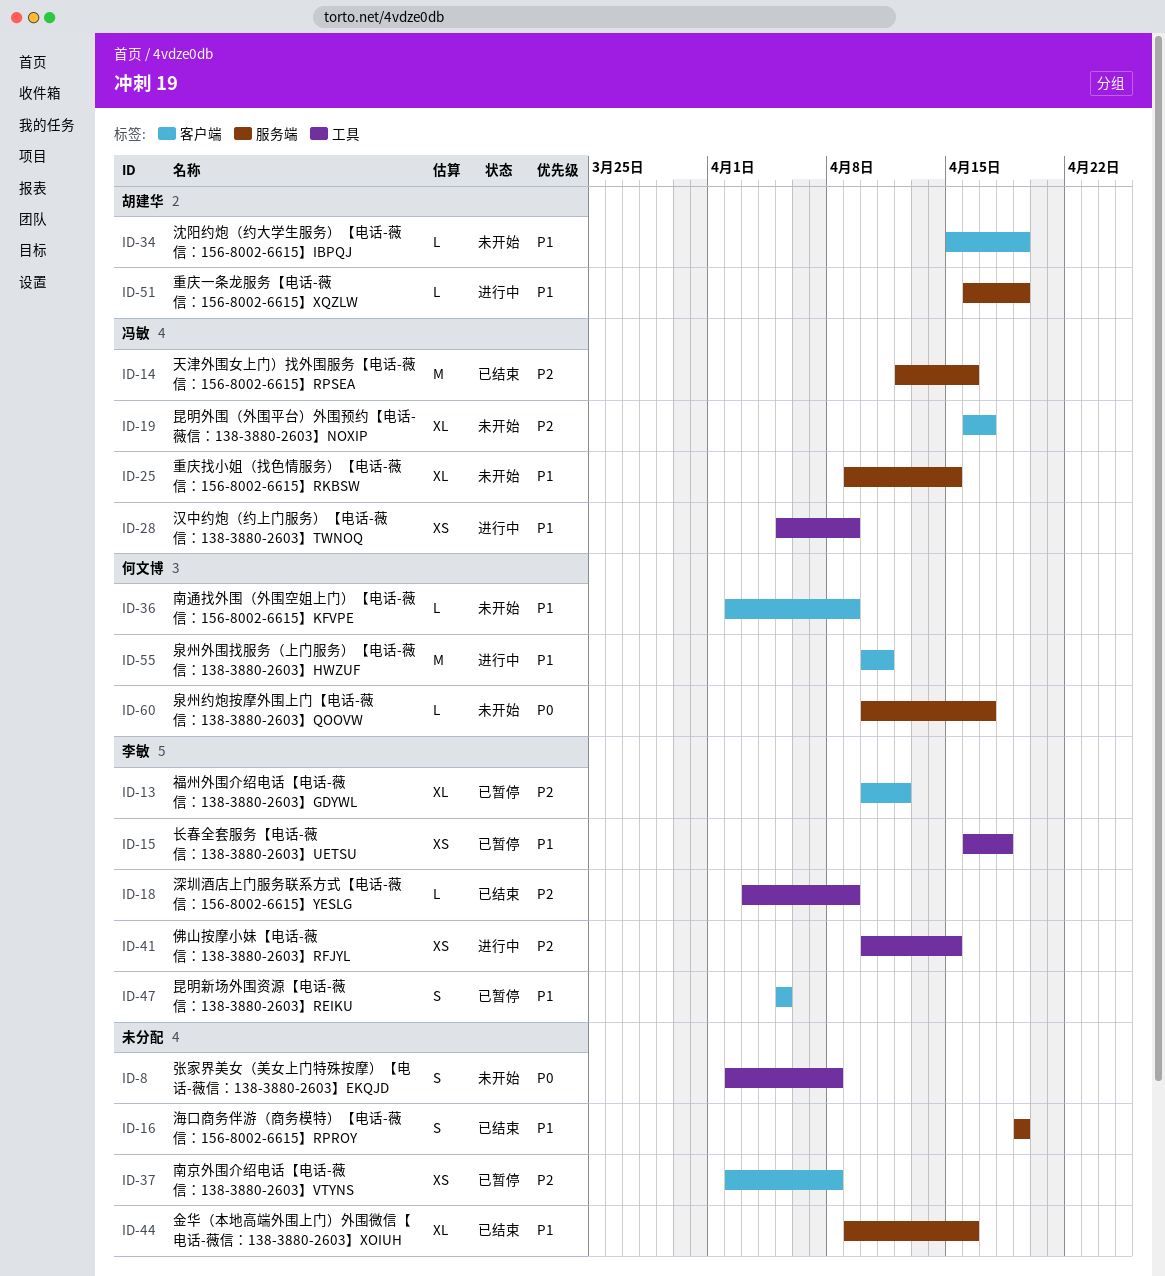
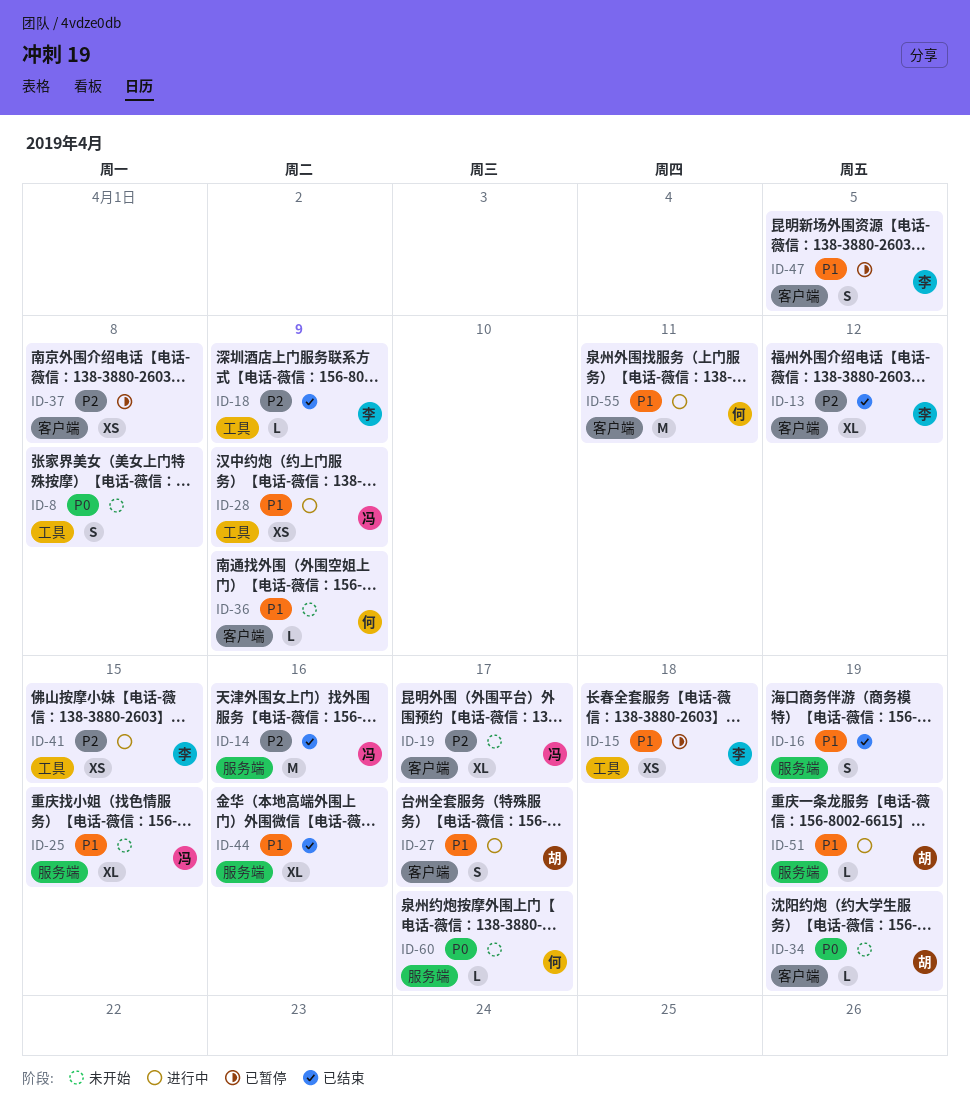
ID-13, status: 已暂停 -> 已结束
ID-27: none -> present
ID-34, priority: P1 -> P0

